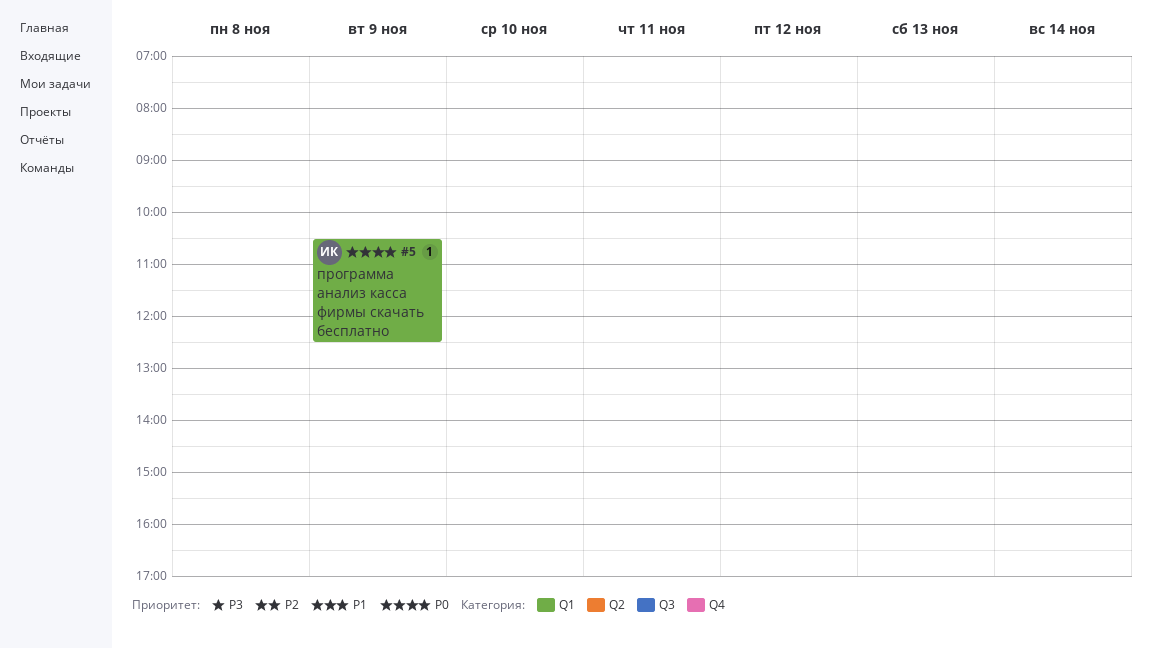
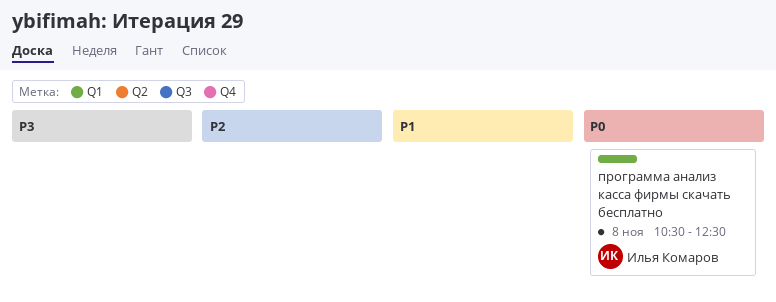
программа анализ касса фирмы скачать бесплатно, day: Nov 9 -> Nov 8

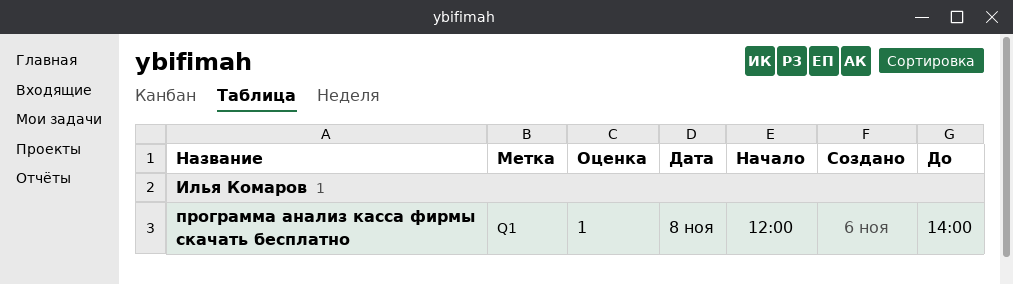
программа анализ касса фирмы скачать бесплатно, begins: 10:30 -> 12:00
программа анализ касса фирмы скачать бесплатно, ends: 12:30 -> 14:00

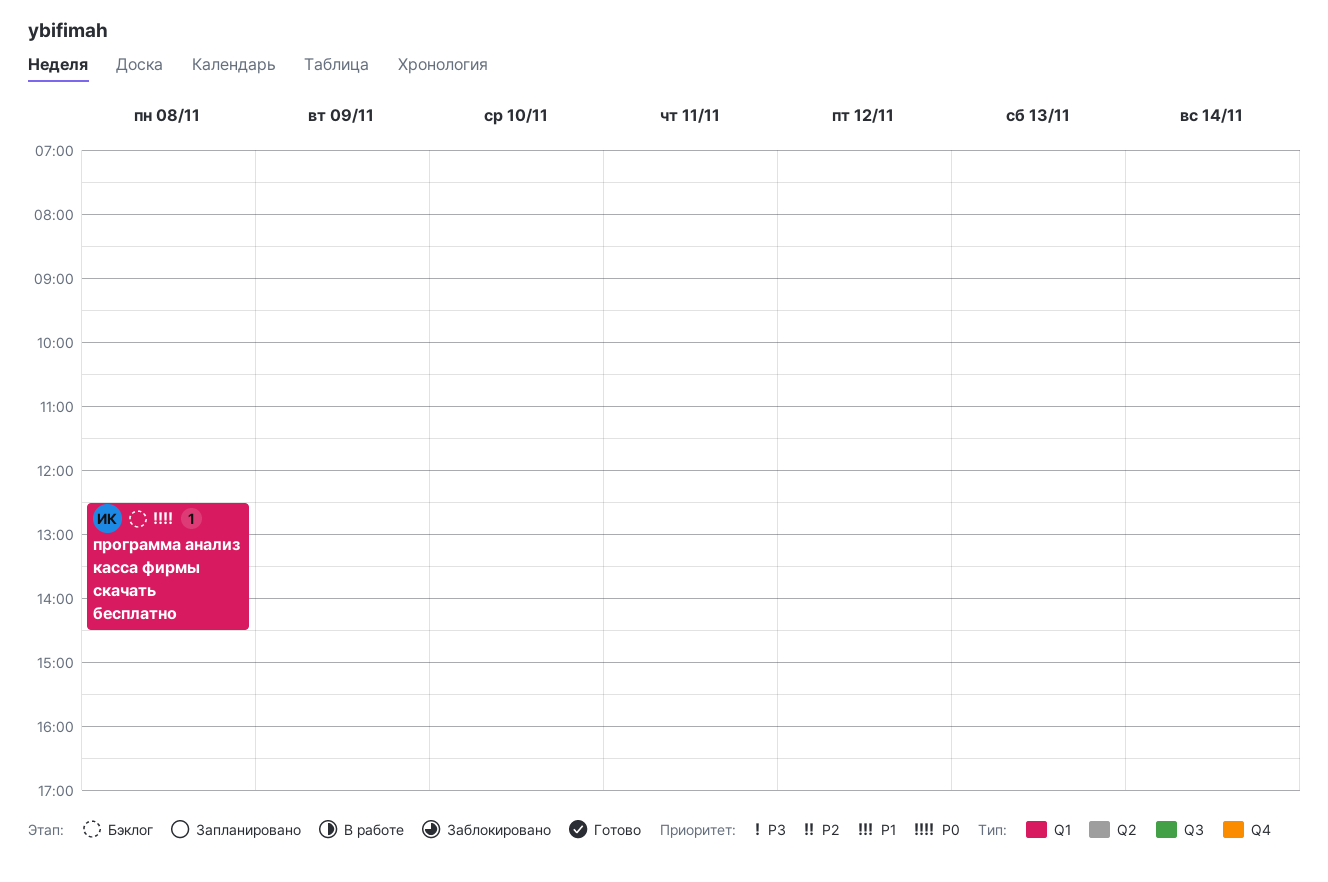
программа анализ касса фирмы скачать бесплатно, begins: 12:00 -> 12:30
программа анализ касса фирмы скачать бесплатно, ends: 14:00 -> 14:30

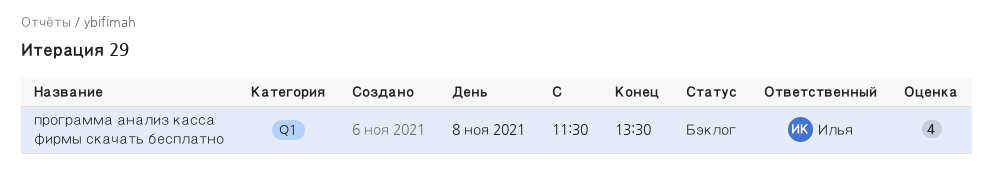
программа анализ касса фирмы скачать бесплатно, estimate: 1 -> 4
программа анализ касса фирмы скачать бесплатно, begins: 12:30 -> 11:30
программа анализ касса фирмы скачать бесплатно, ends: 14:30 -> 13:30

